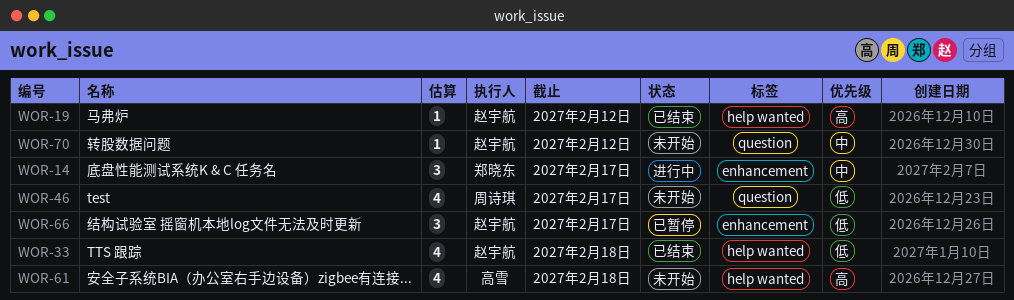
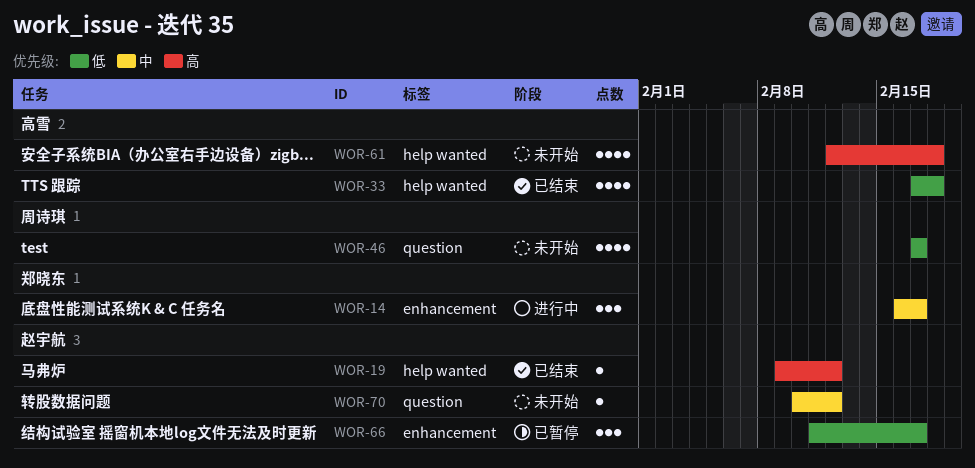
WOR-33, owner: 赵宇航 -> 高雪

